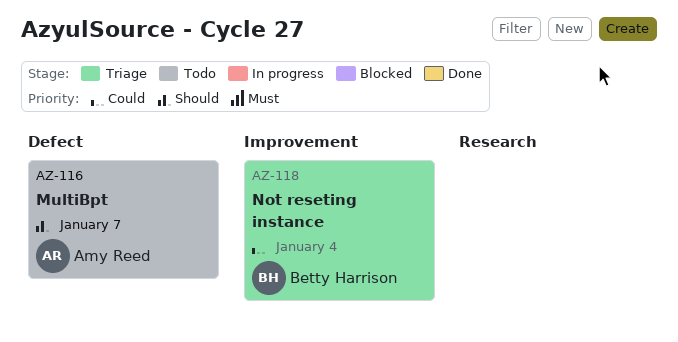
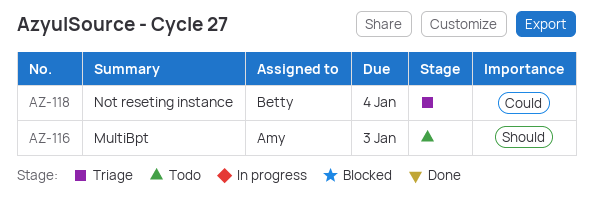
AZ-116, due: Jan 7 -> Jan 3

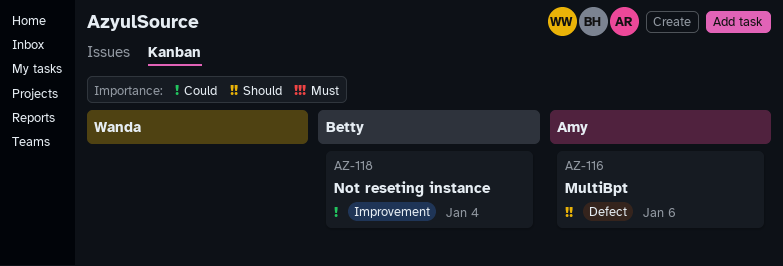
AZ-116, due: Jan 3 -> Jan 6

